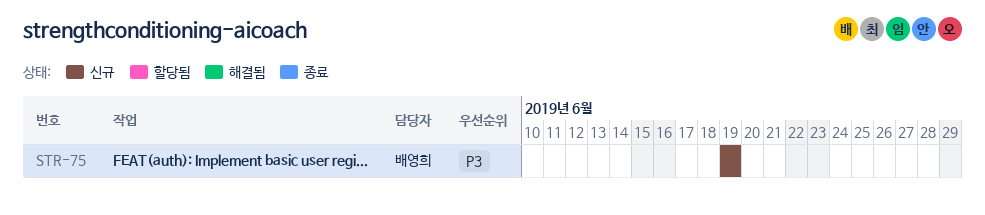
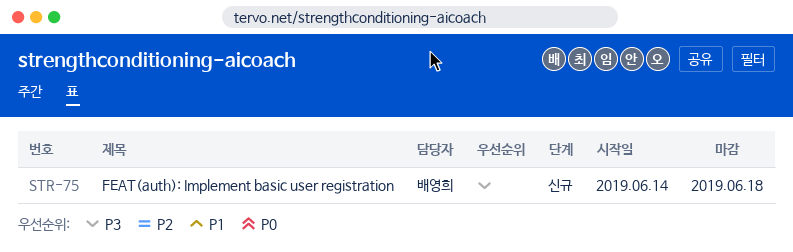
STR-75, start: Jun 19 -> Jun 14
STR-75, due: Jun 19 -> Jun 18

